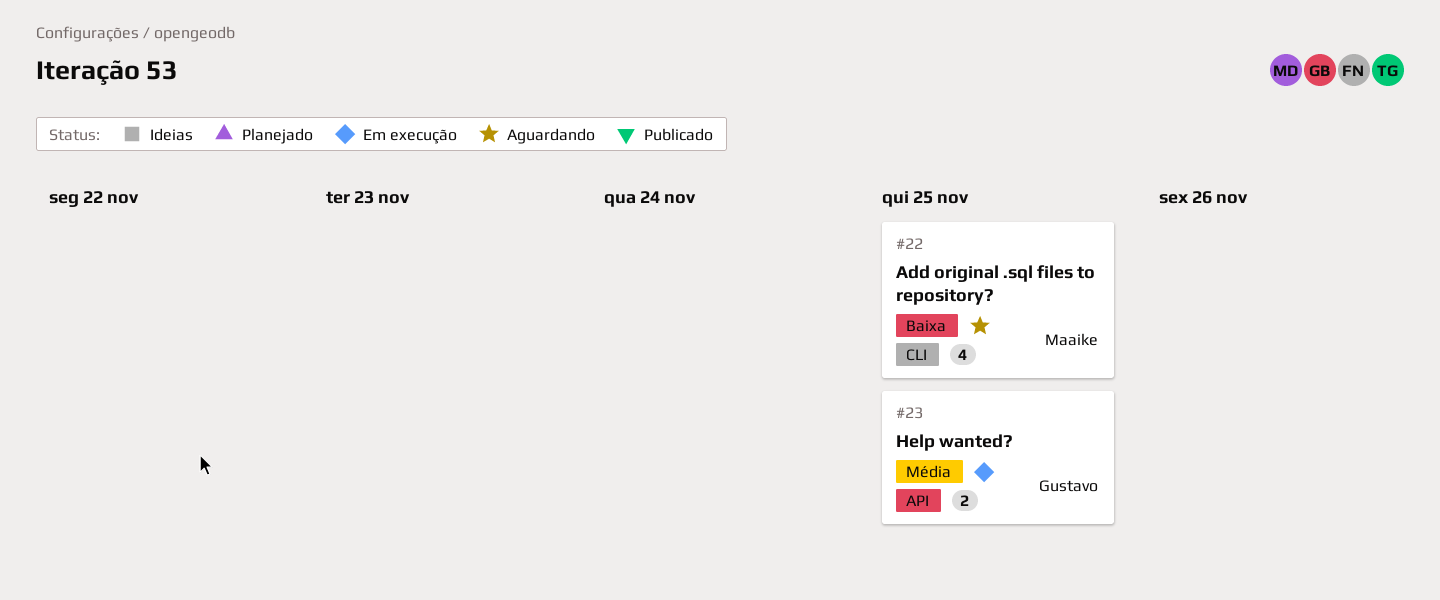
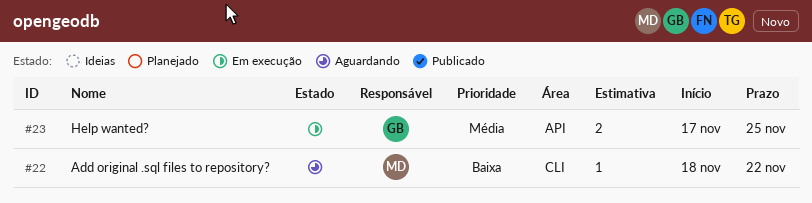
#22, estimate: 4 -> 1
#22, due: Nov 25 -> Nov 22

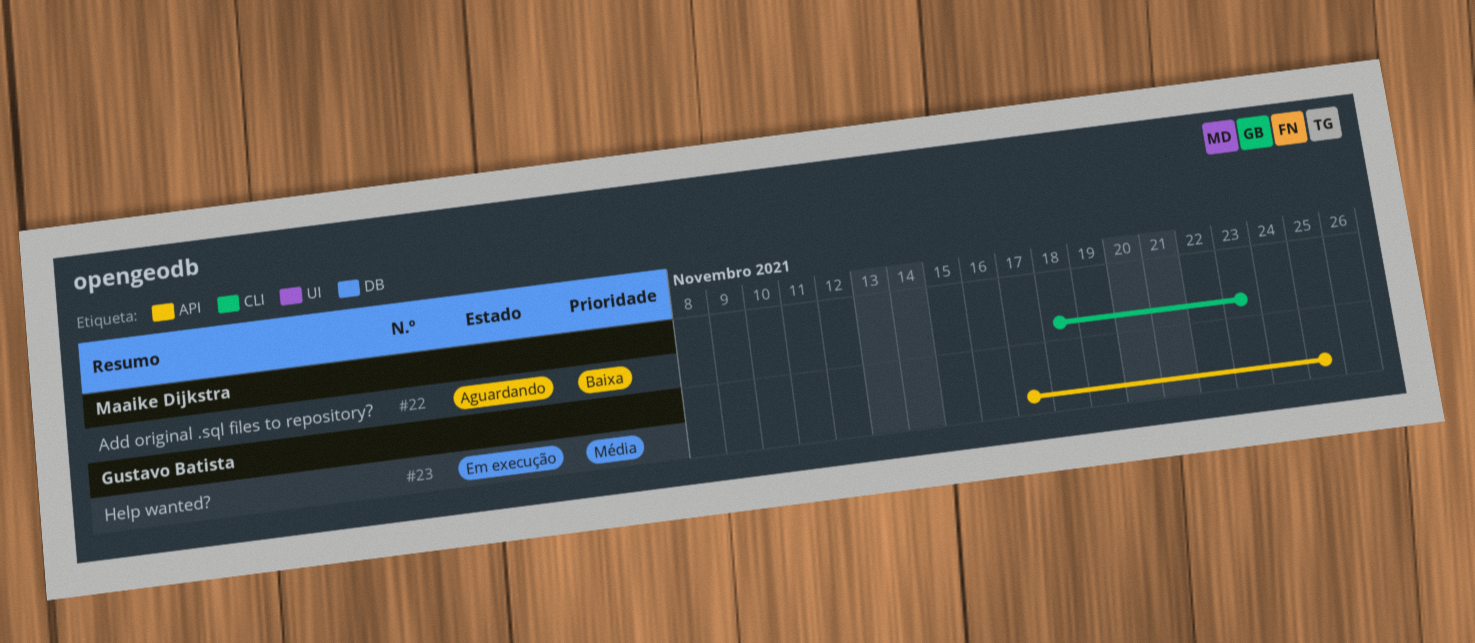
#22, due: Nov 22 -> Nov 23

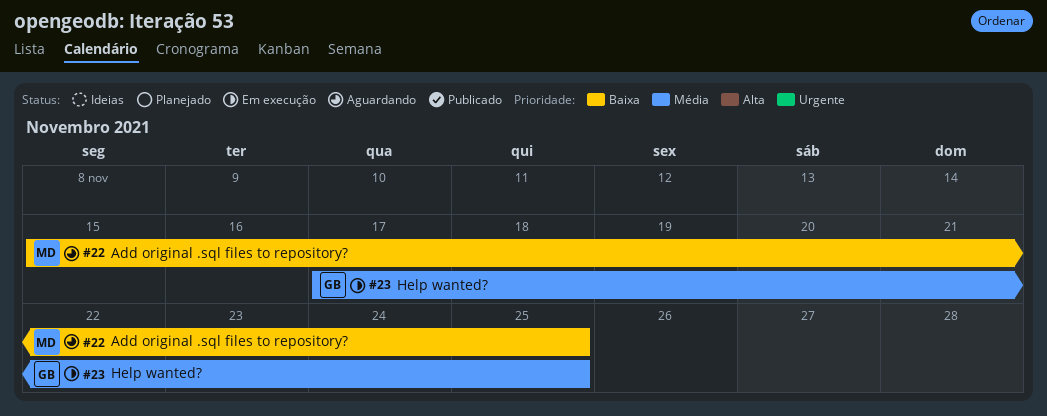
#22, start: Nov 18 -> Nov 15
#22, due: Nov 23 -> Nov 25

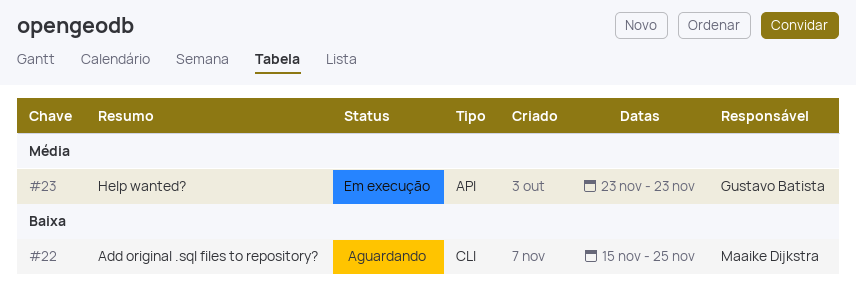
#23, start: Nov 17 -> Nov 23
#23, due: Nov 25 -> Nov 23

